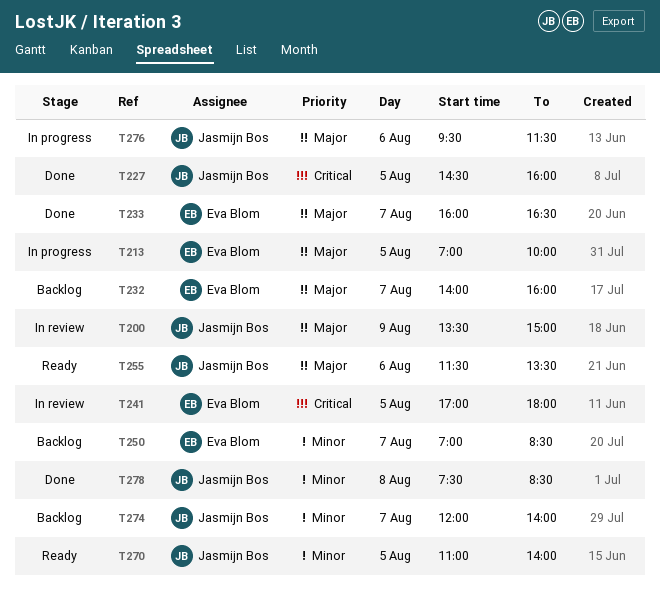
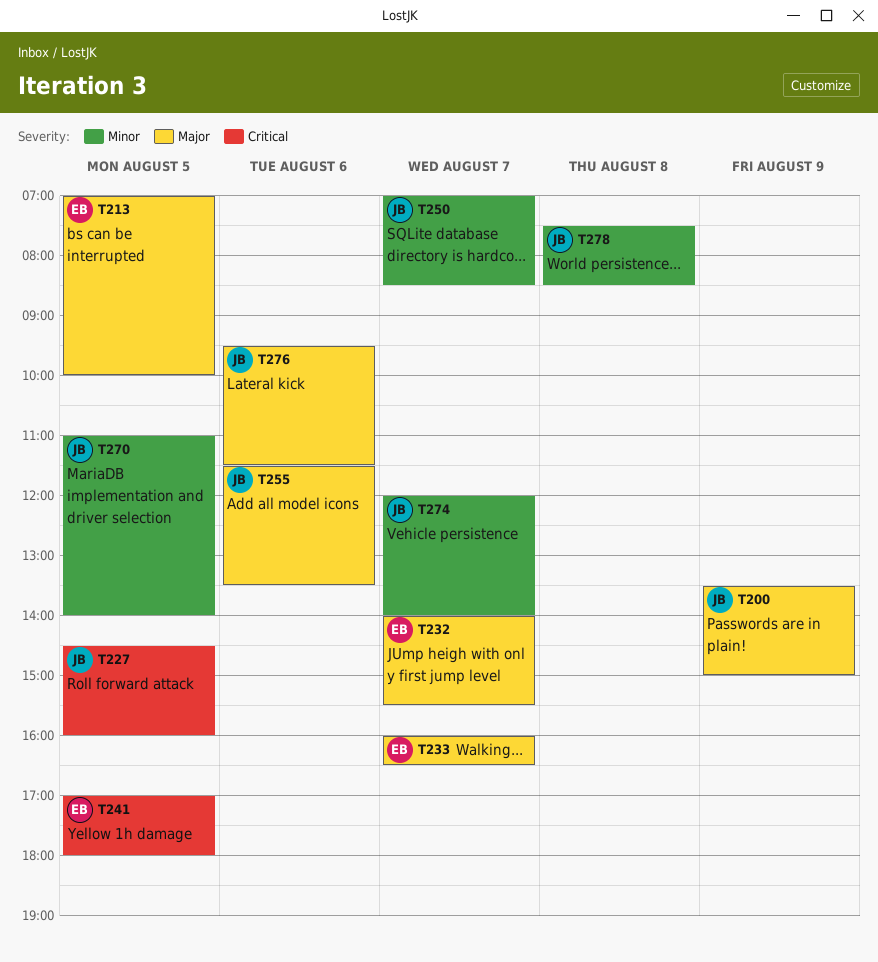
T232, ends: 16:00 -> 15:30
T250, owner: Eva Blom -> Jasmijn Bos

